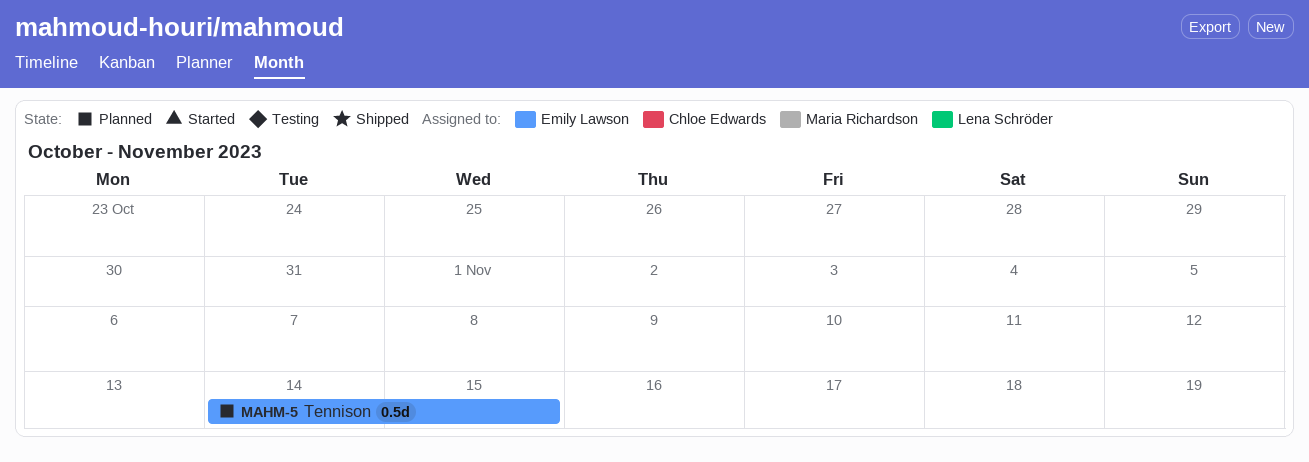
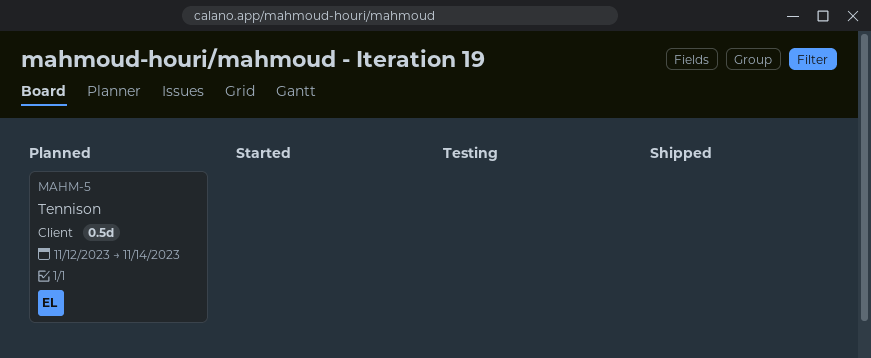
MAHM-5, start: Nov 14 -> Nov 12
MAHM-5, due: Nov 15 -> Nov 14

